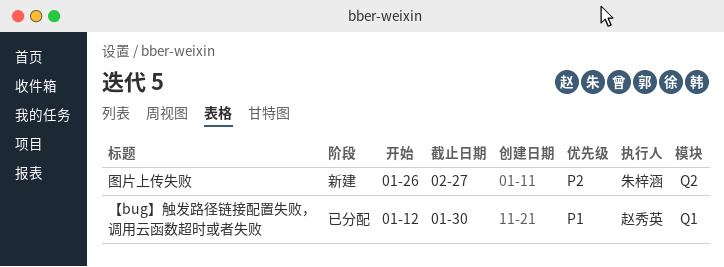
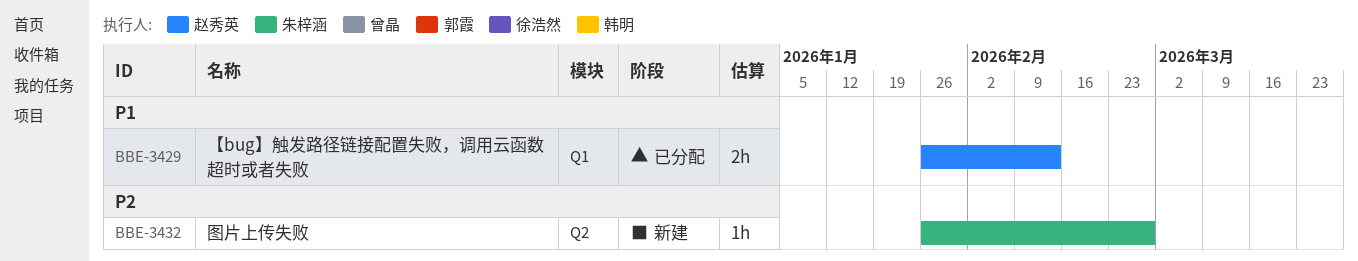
【bug】触发路径链接配置失败，调用云函数超时或者失败, start: Jan 12 -> Jan 26
【bug】触发路径链接配置失败，调用云函数超时或者失败, due: Jan 30 -> Feb 13

